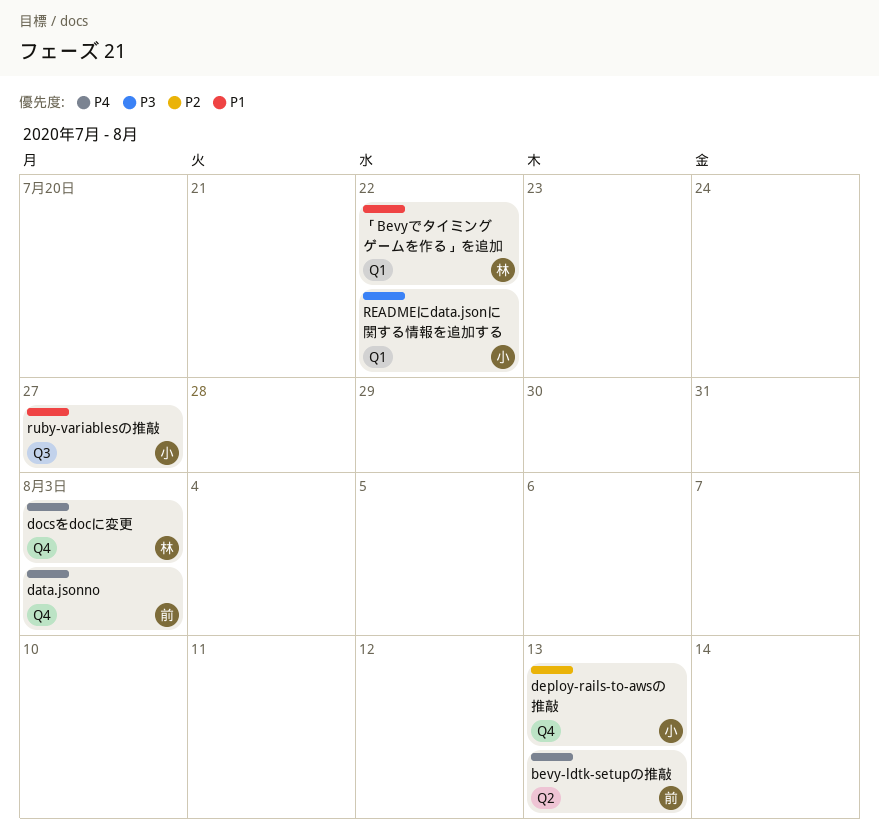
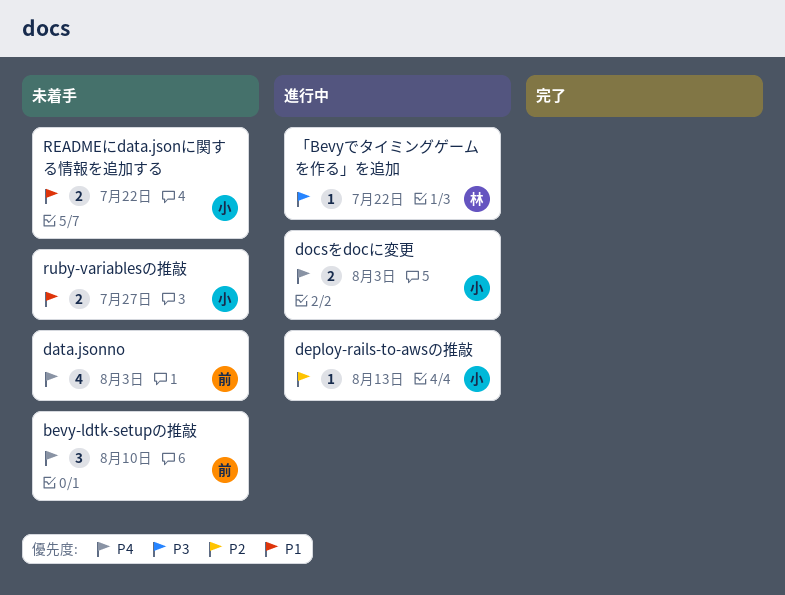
bevy-ldtk-setupの推敲, due: Aug 13 -> Aug 10
docsをdocに変更, owner: 林 -> 小
READMEにdata.jsonに関する情報を追加する, priority: P3 -> P1
「Bevyでタイミングゲームを作る」を追加, priority: P1 -> P3

